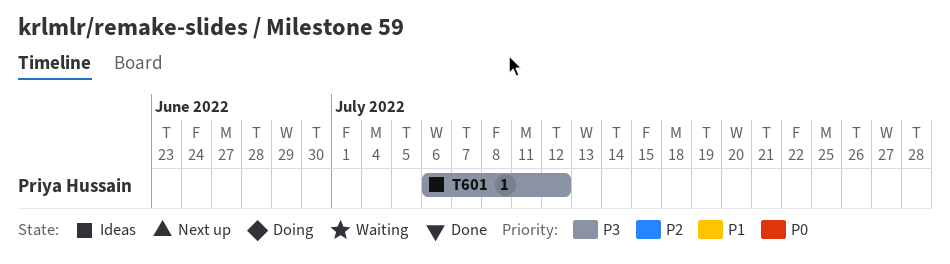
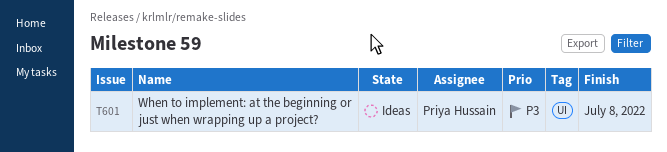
T601, due: Jul 12 -> Jul 8

